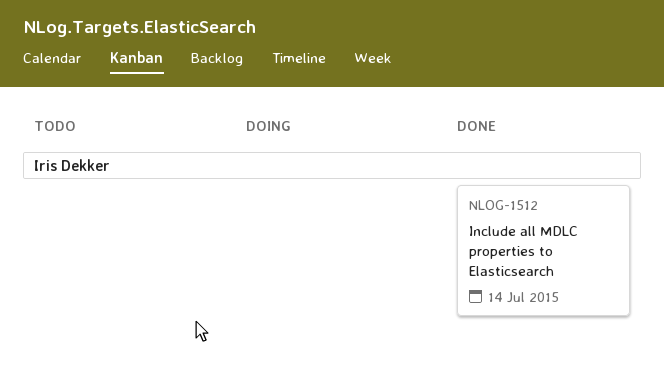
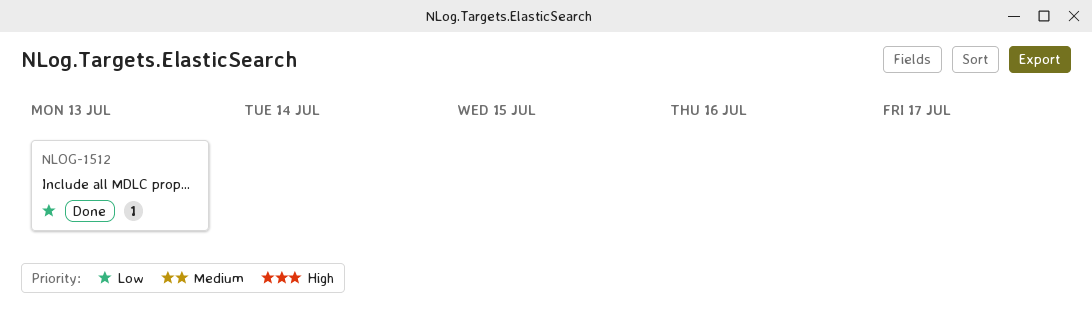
NLOG-1512, due: Jul 14 -> Jul 13

